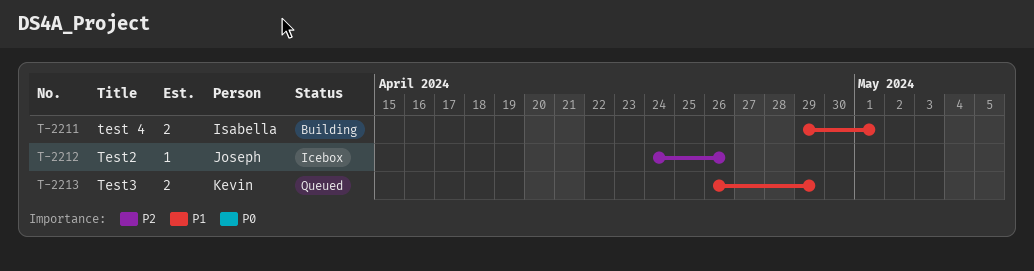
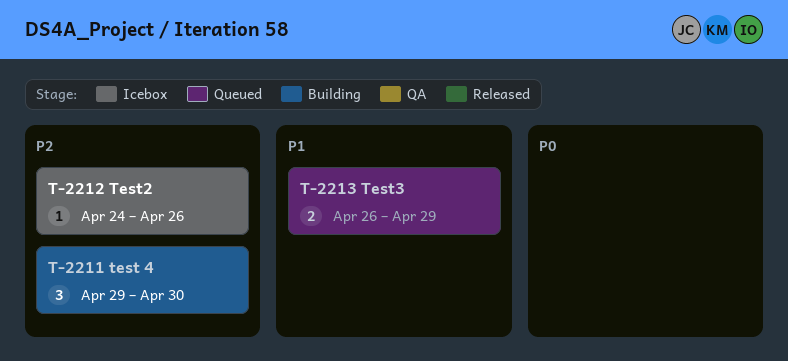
T-2211, priority: P1 -> P2
T-2211, estimate: 2 -> 3
T-2211, due: May 1 -> Apr 30

